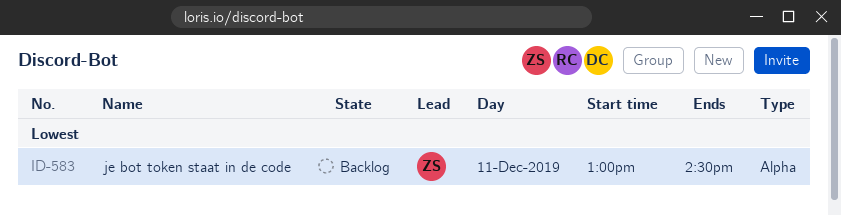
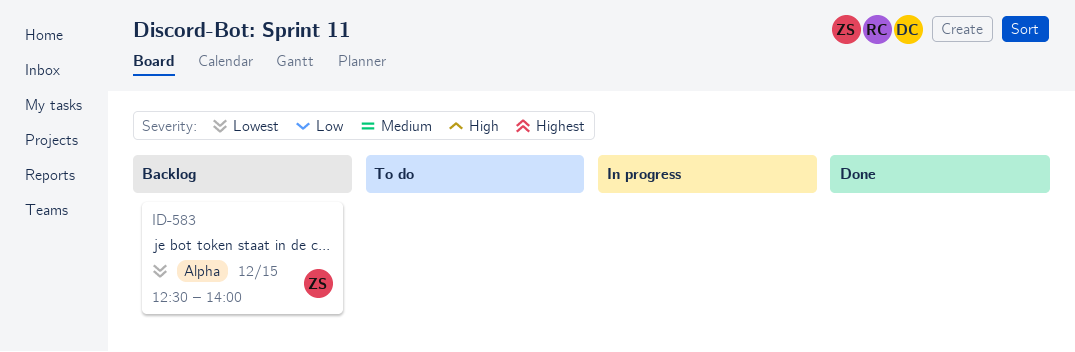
ID-583, day: Dec 11 -> Dec 15
ID-583, begins: 13:00 -> 12:30
ID-583, ends: 14:30 -> 14:00

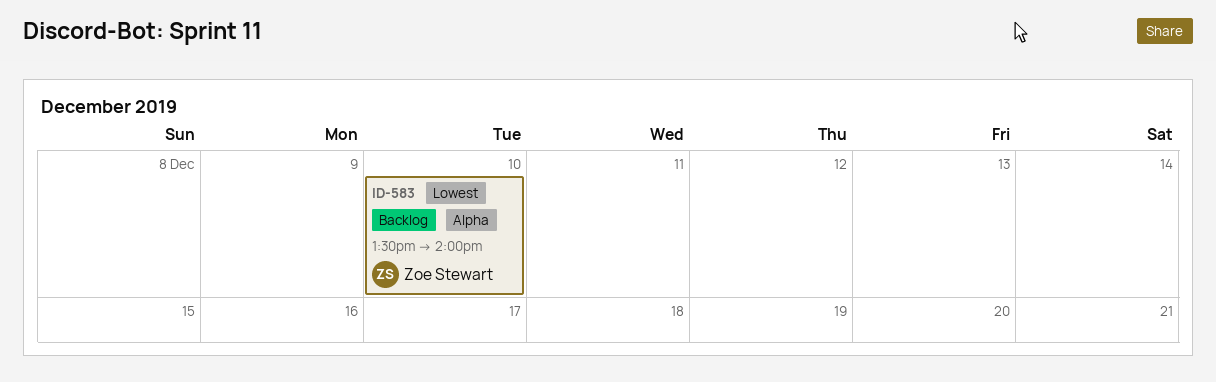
ID-583, day: Dec 15 -> Dec 10
ID-583, begins: 12:30 -> 13:30

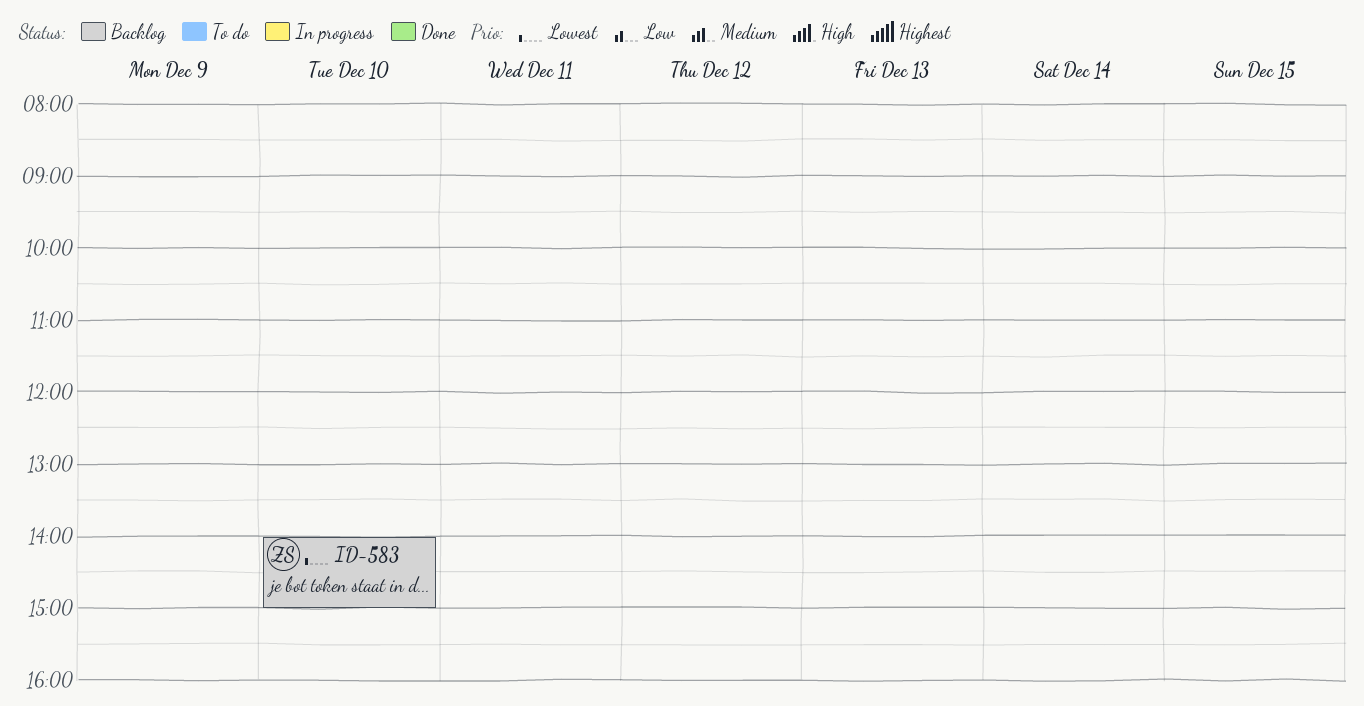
ID-583, begins: 13:30 -> 14:00
ID-583, ends: 14:00 -> 15:00

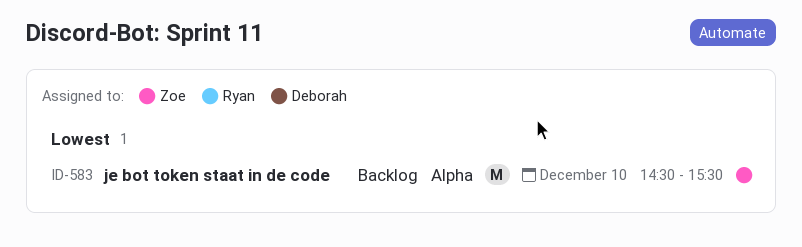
ID-583, begins: 14:00 -> 14:30
ID-583, ends: 15:00 -> 15:30

